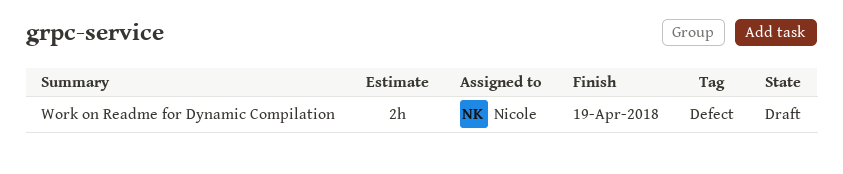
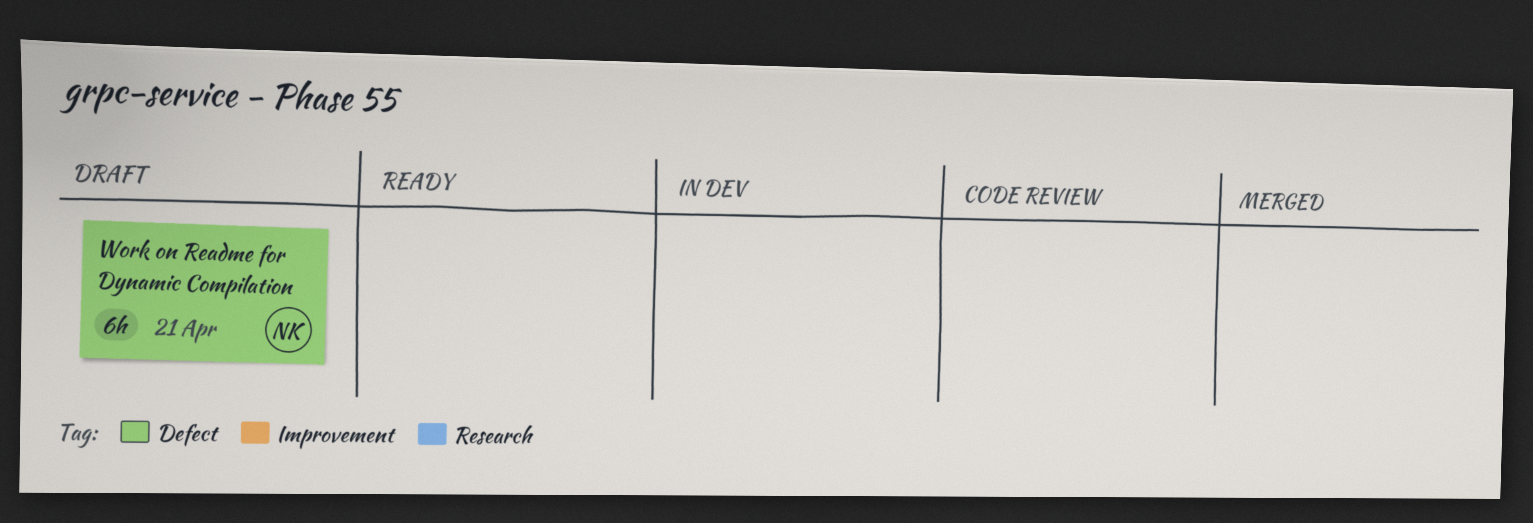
Work on Readme for Dynamic Compilation, estimate: 2h -> 6h
Work on Readme for Dynamic Compilation, due: Apr 19 -> Apr 21

